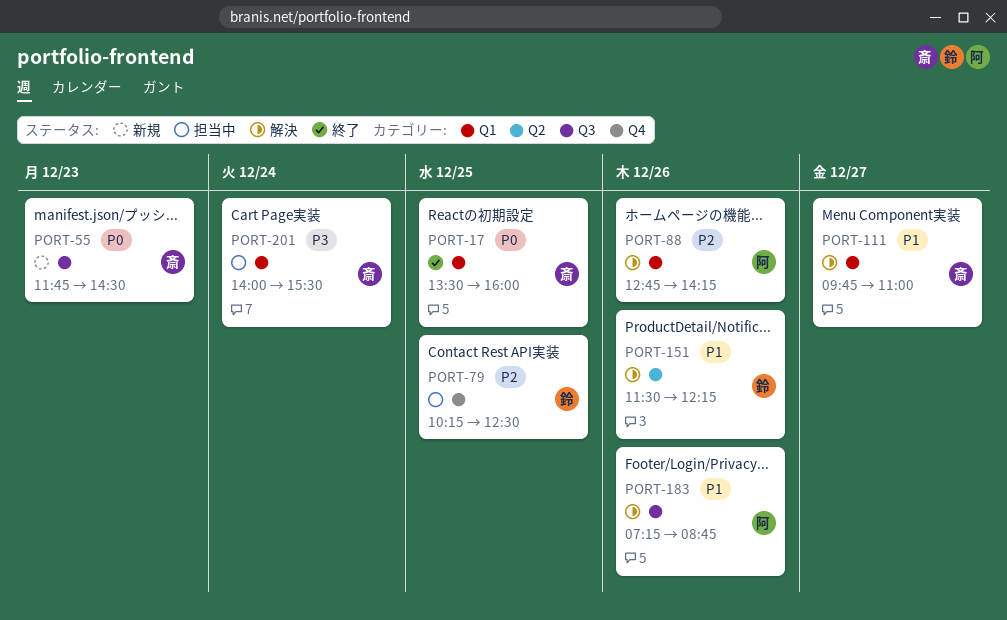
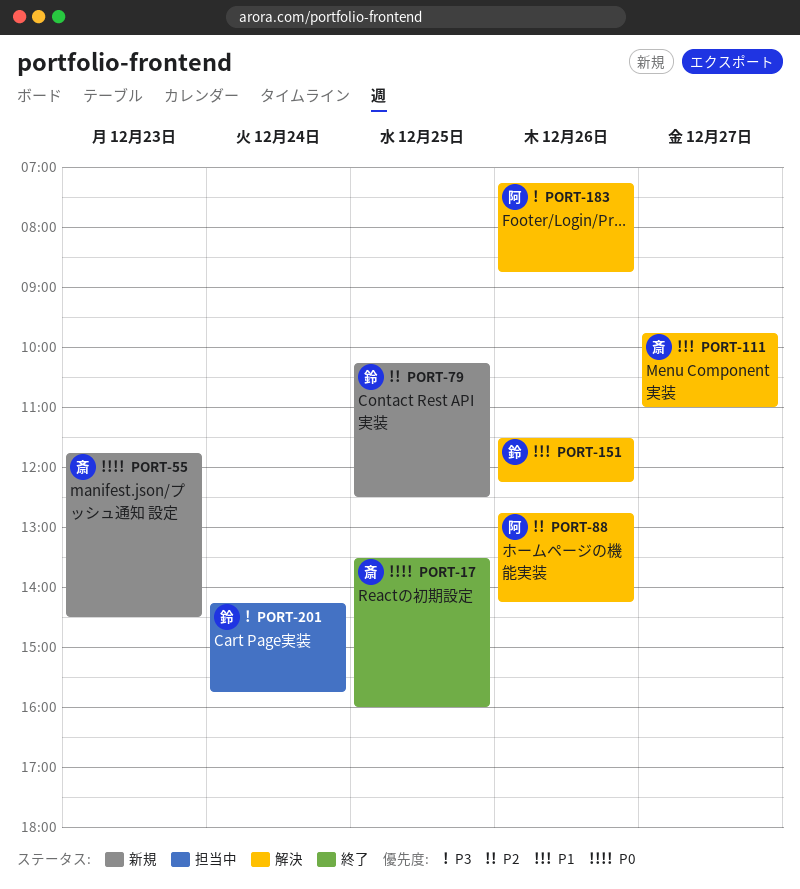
PORT-79, status: 担当中 -> 新規
PORT-183, priority: P1 -> P3
PORT-201, owner: 斎 -> 鈴
PORT-201, begins: 14:00 -> 14:15
PORT-201, ends: 15:30 -> 15:45

